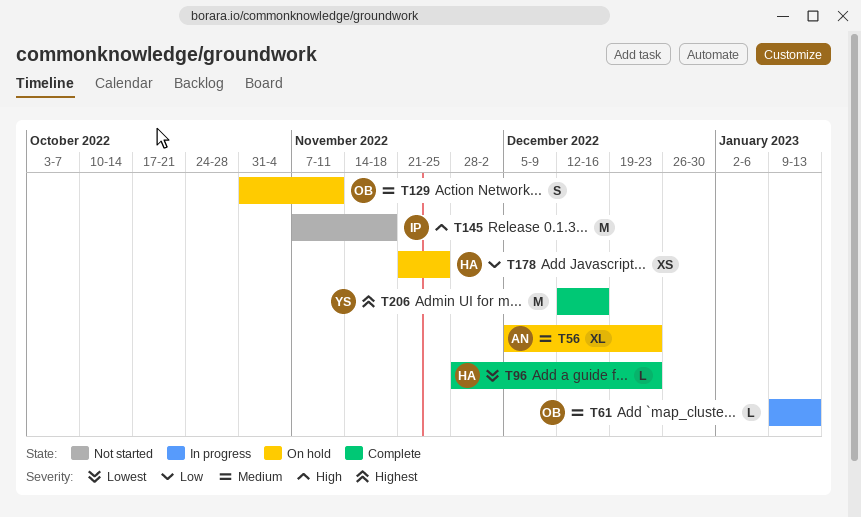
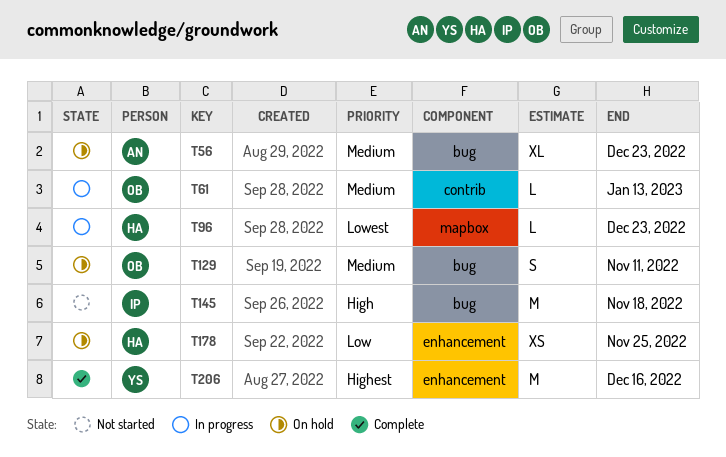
T96, status: Complete -> In progress

